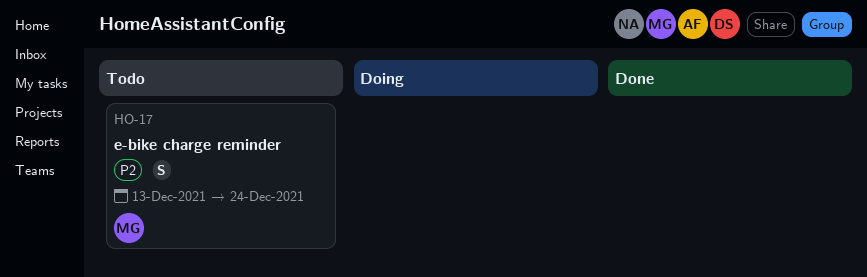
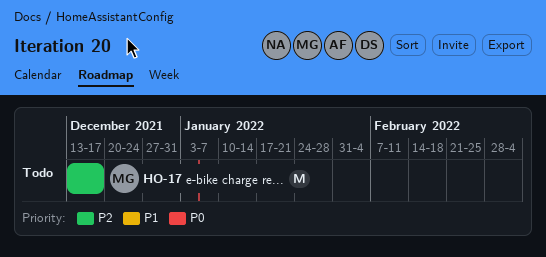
HO-17, estimate: S -> M
HO-17, due: Dec 24 -> Dec 17

